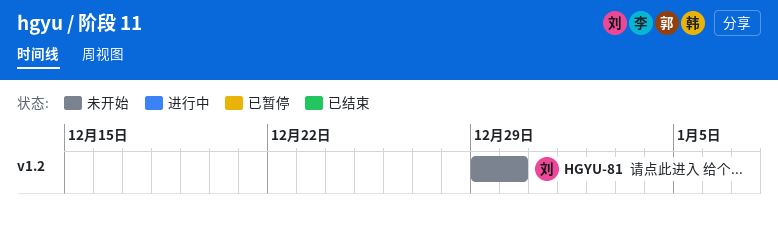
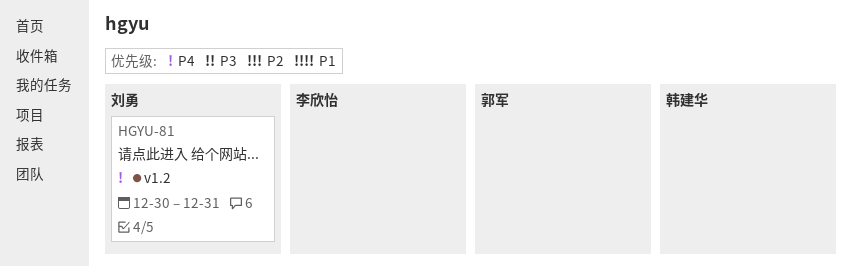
HGYU-81, start: Dec 29 -> Dec 30
HGYU-81, due: Dec 30 -> Dec 31

